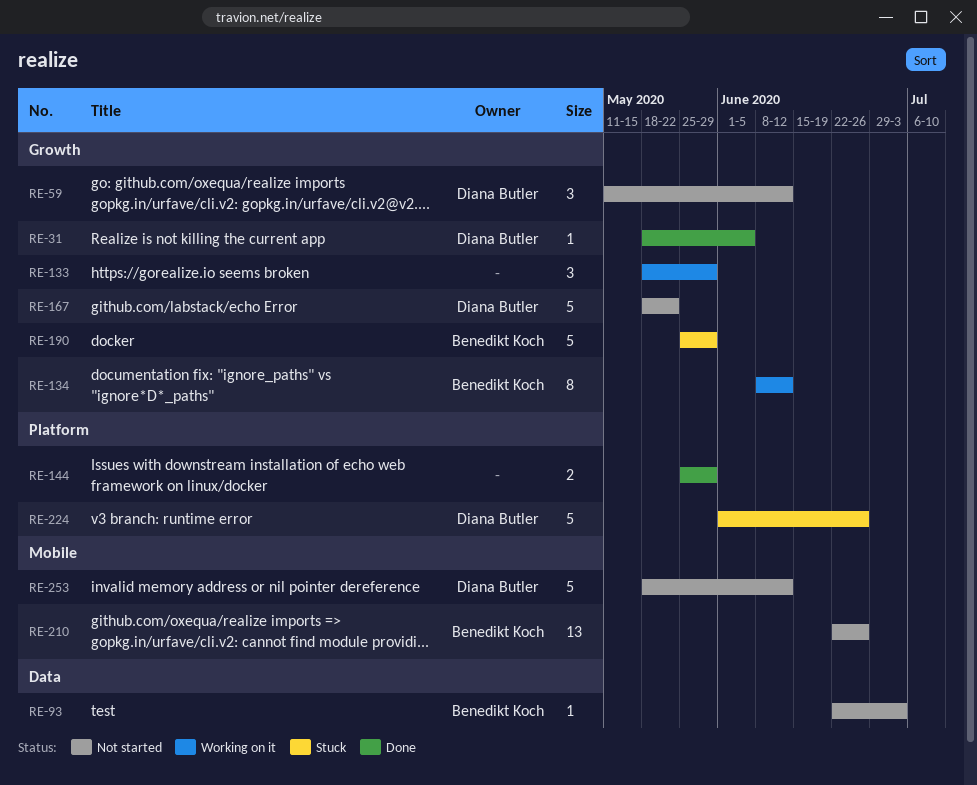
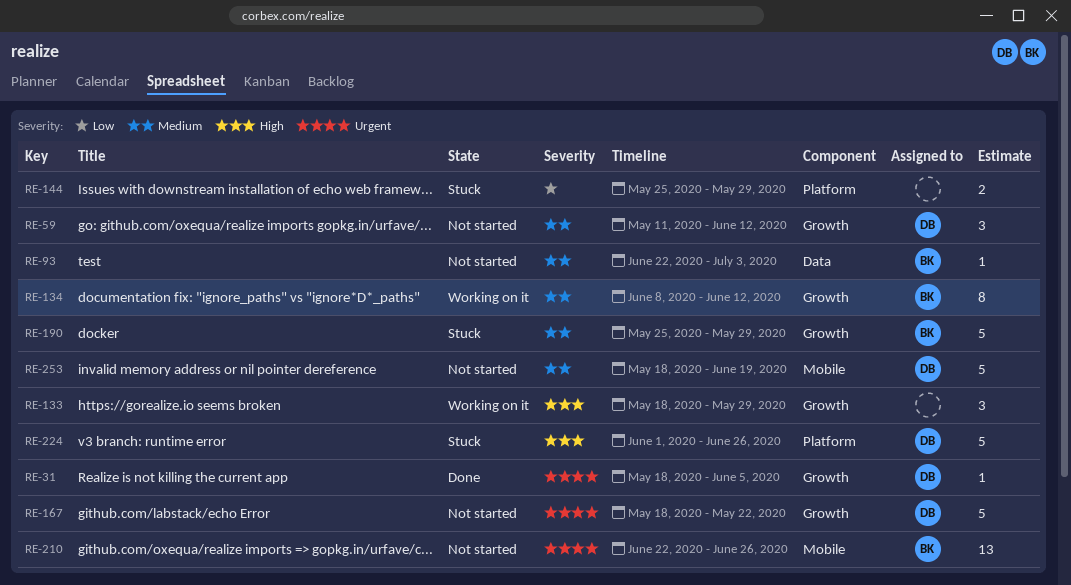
RE-144, status: Done -> Stuck
RE-253, due: Jun 12 -> Jun 19

